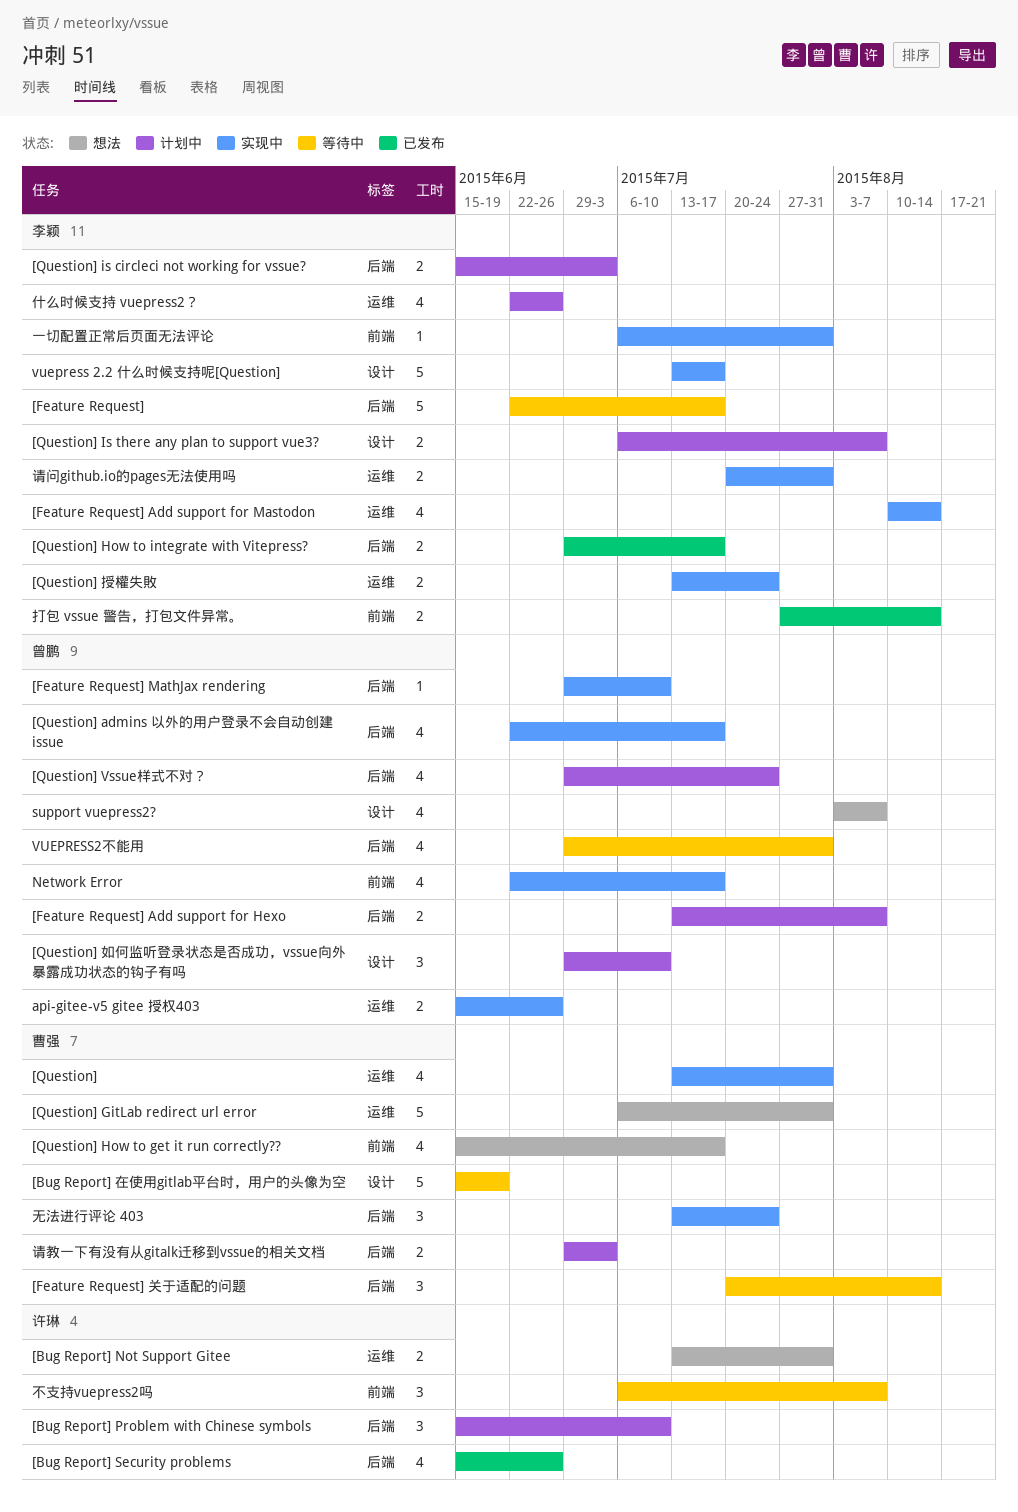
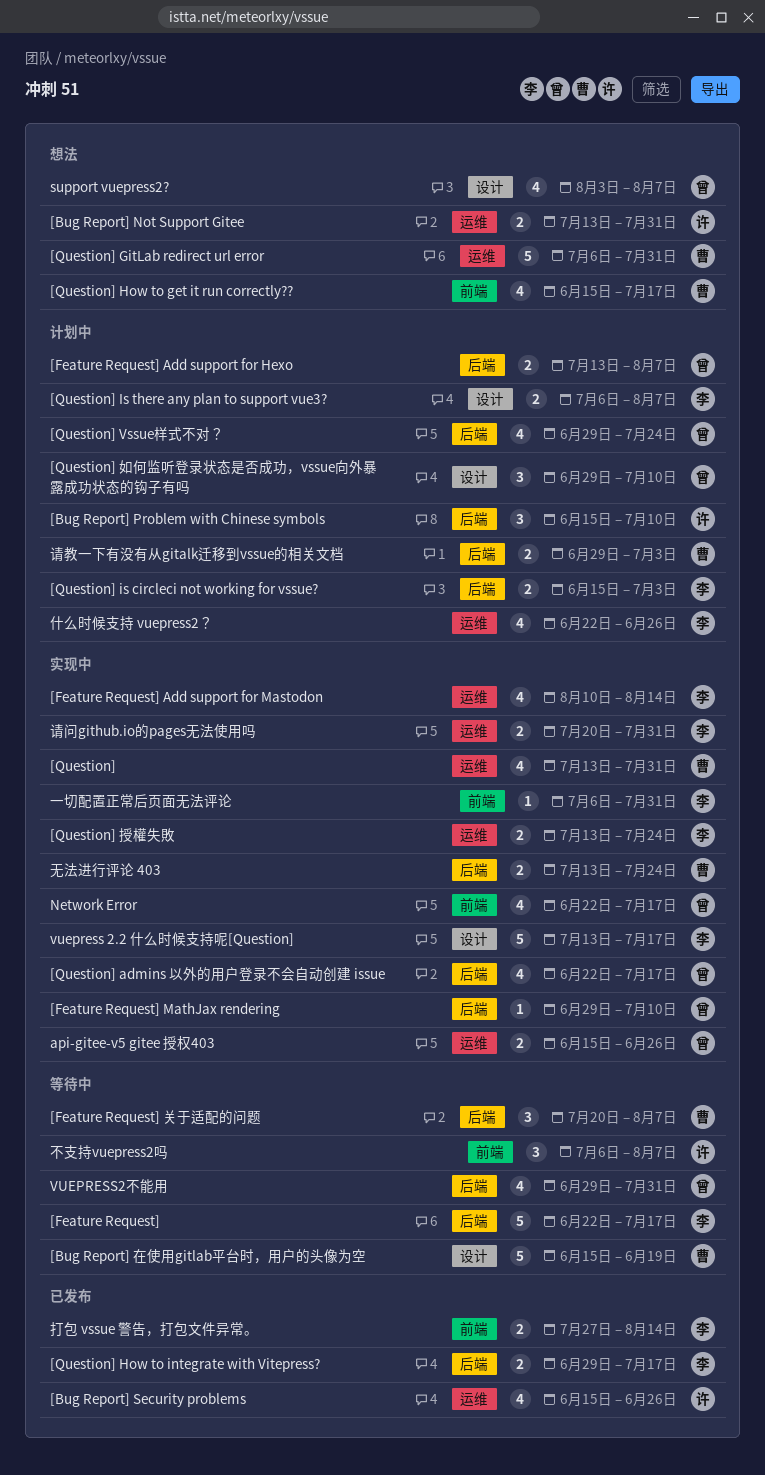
[Bug Report] Security problems, label: 后端 -> 运维
[Feature Request] 关于适配的问题, due: Aug 14 -> Aug 7
无法进行评论 403, estimate: 3 -> 2

